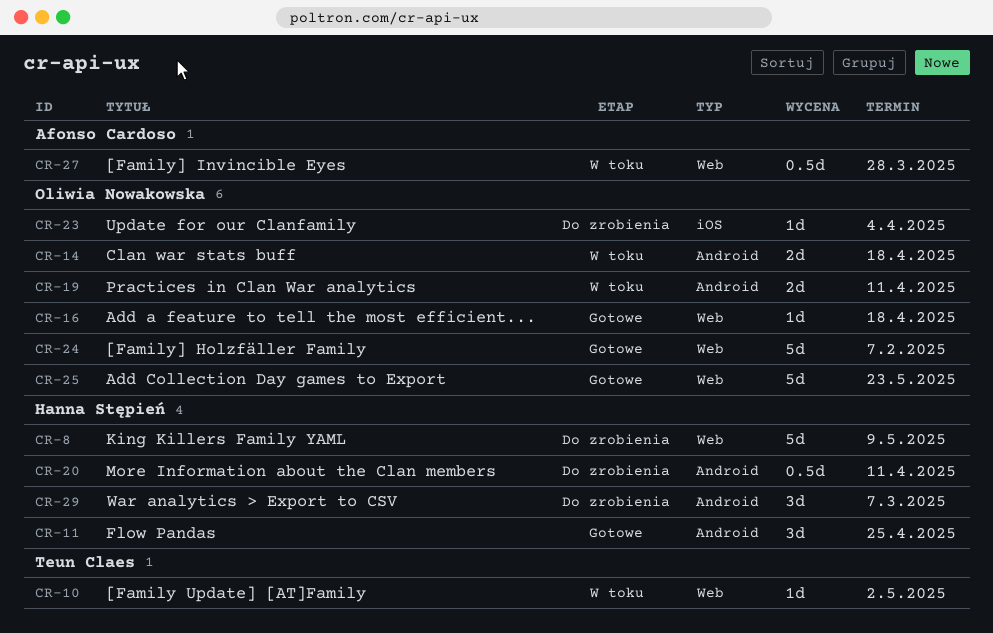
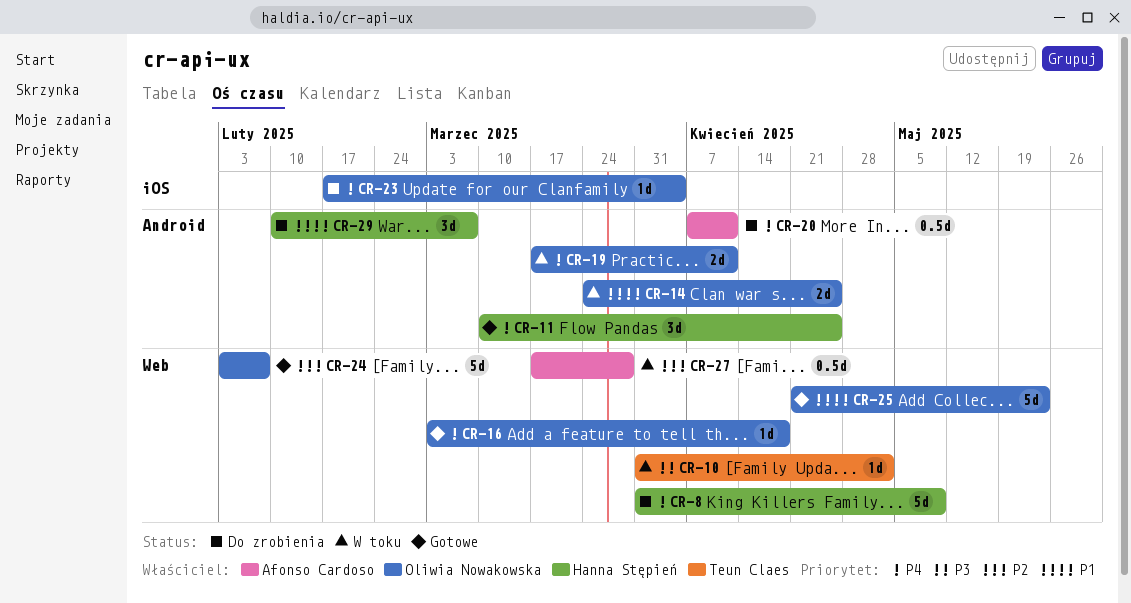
CR-14, due: Apr 18 -> Apr 25
CR-20, owner: Hanna Stępień -> Afonso Cardoso

